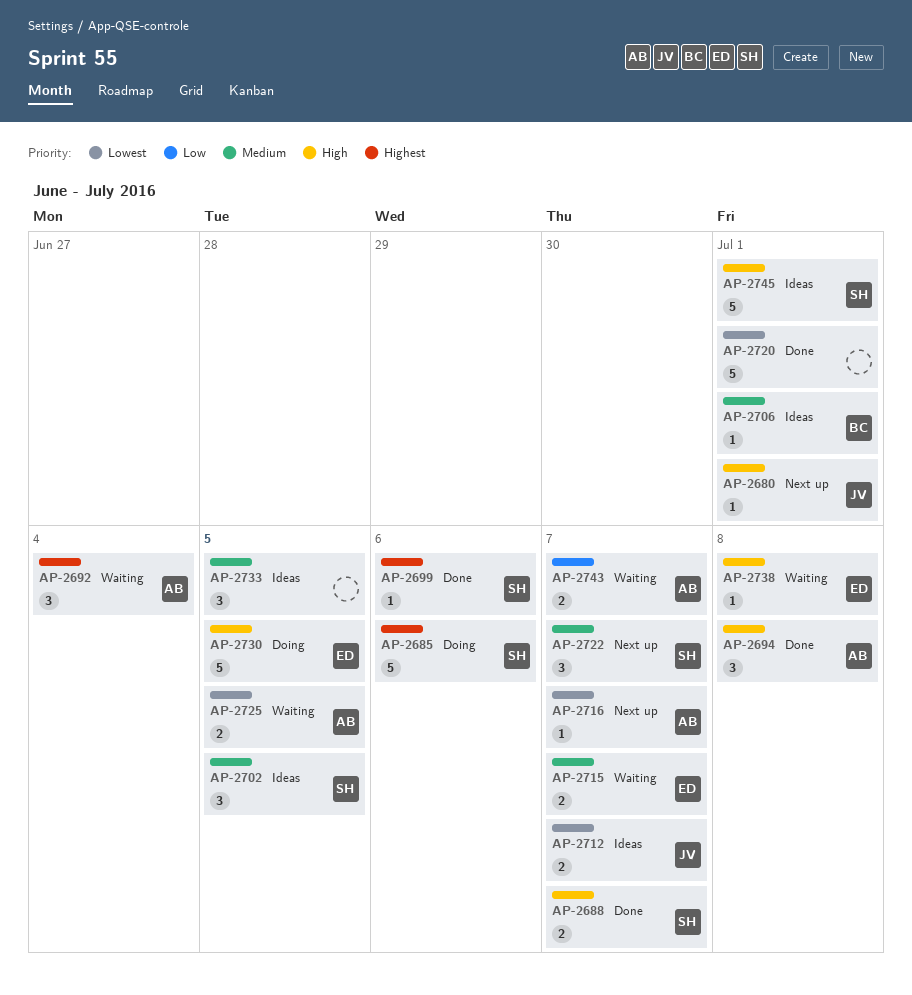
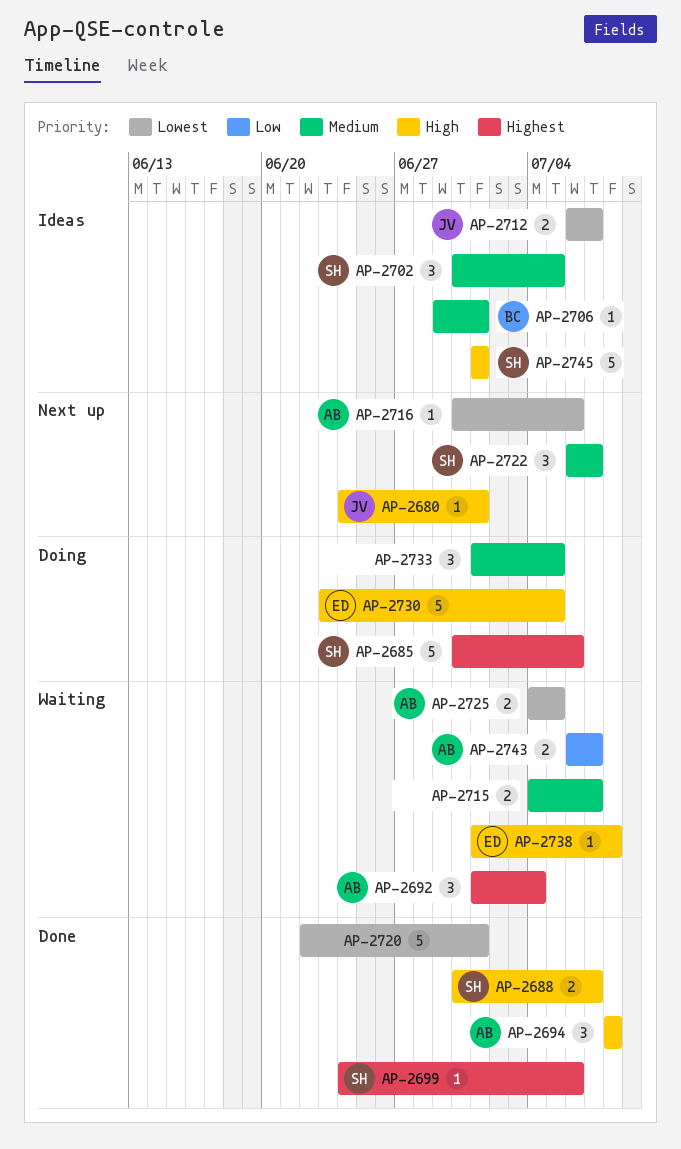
AP-2715, owner: ED -> none
AP-2716, due: Jul 7 -> Jul 6
AP-2733, status: Ideas -> Doing

